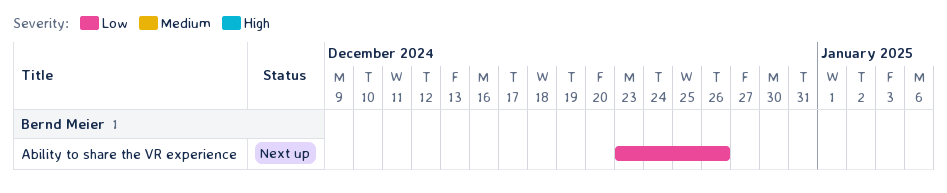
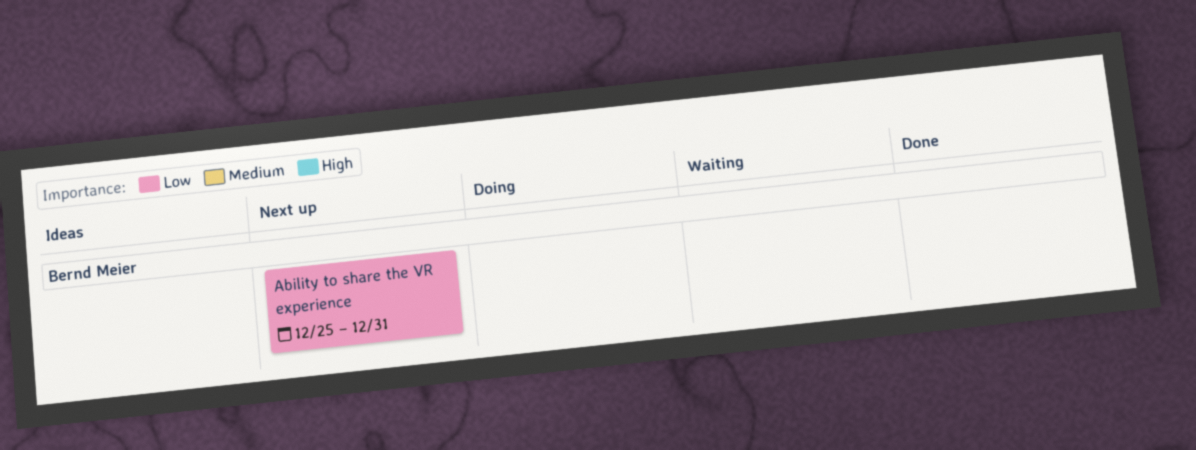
Ability to share the VR experience, start: Dec 23 -> Dec 25
Ability to share the VR experience, due: Dec 26 -> Dec 31

